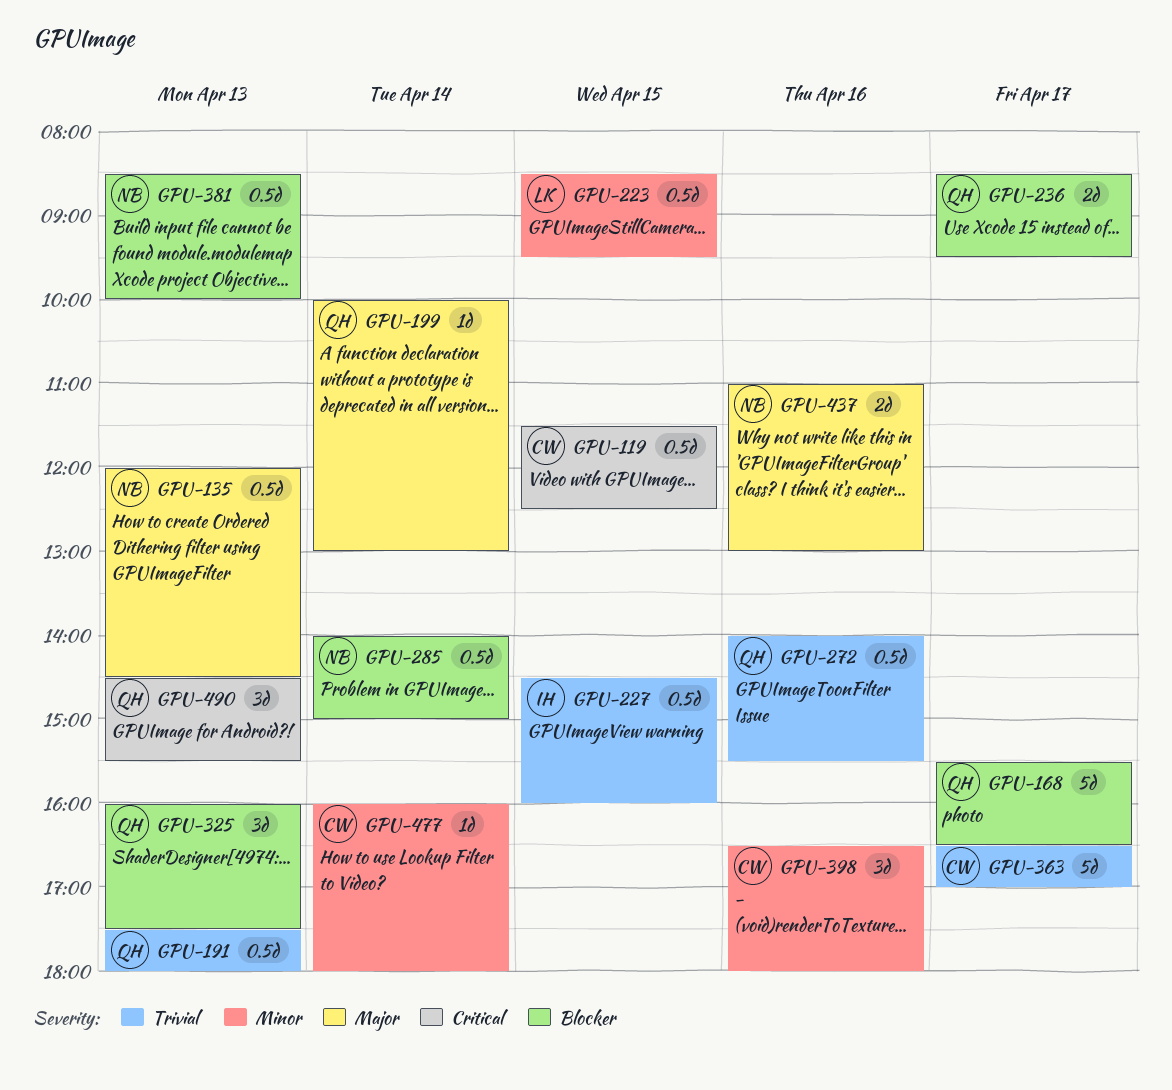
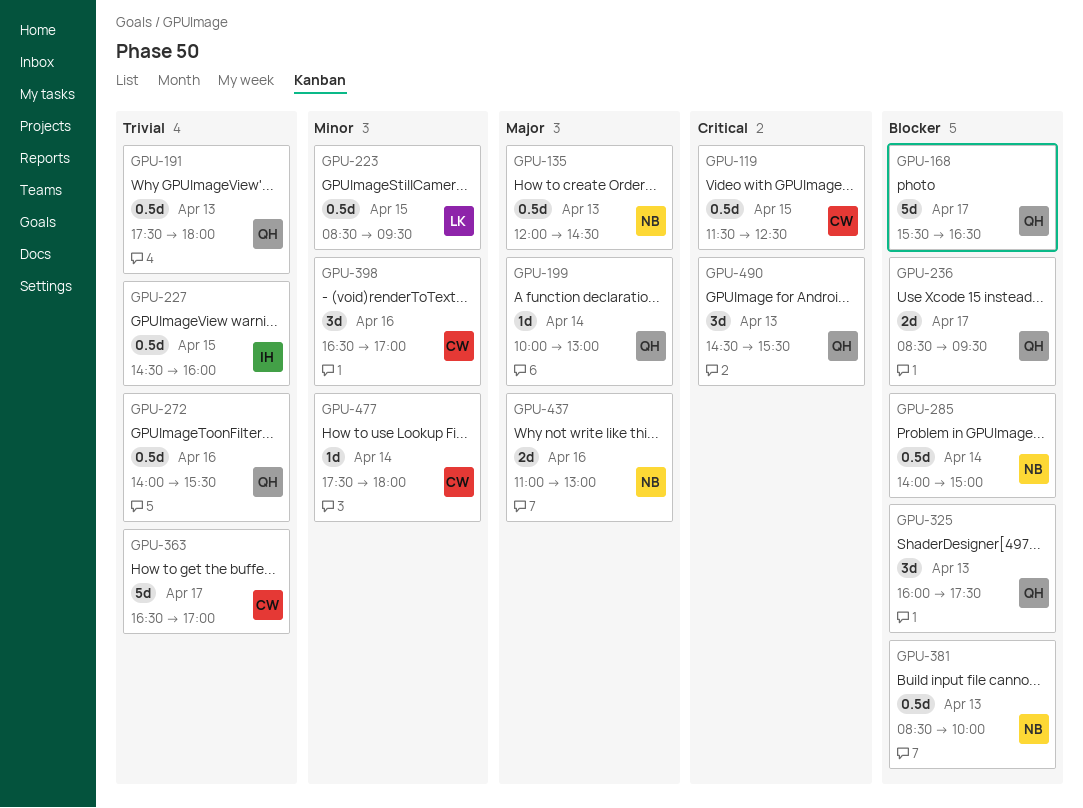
GPU-398, ends: 18:00 -> 17:00
GPU-477, begins: 16:00 -> 17:30

